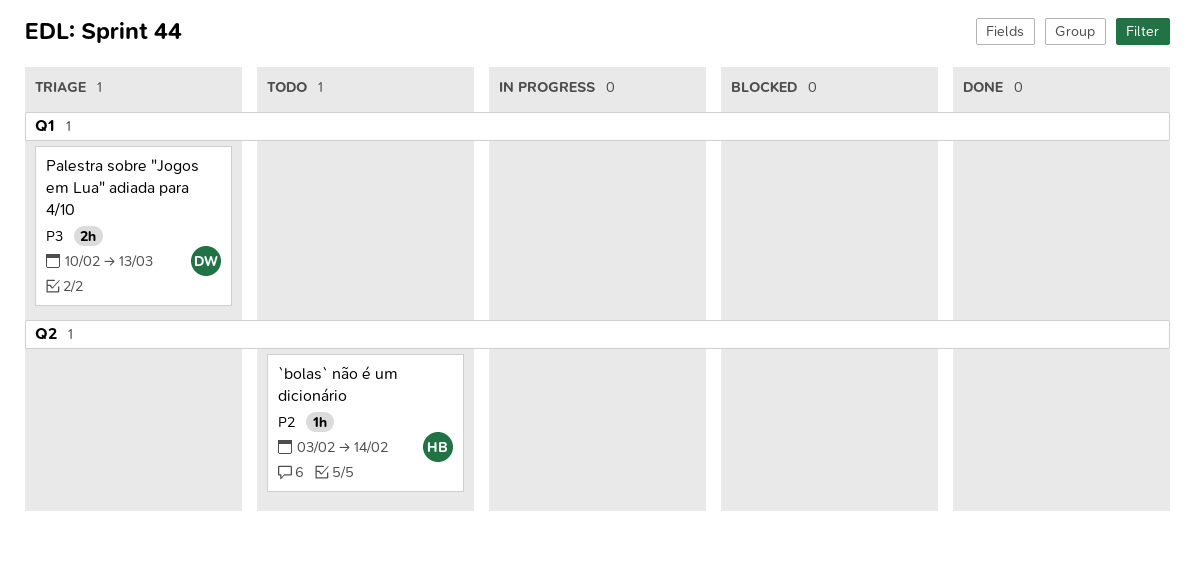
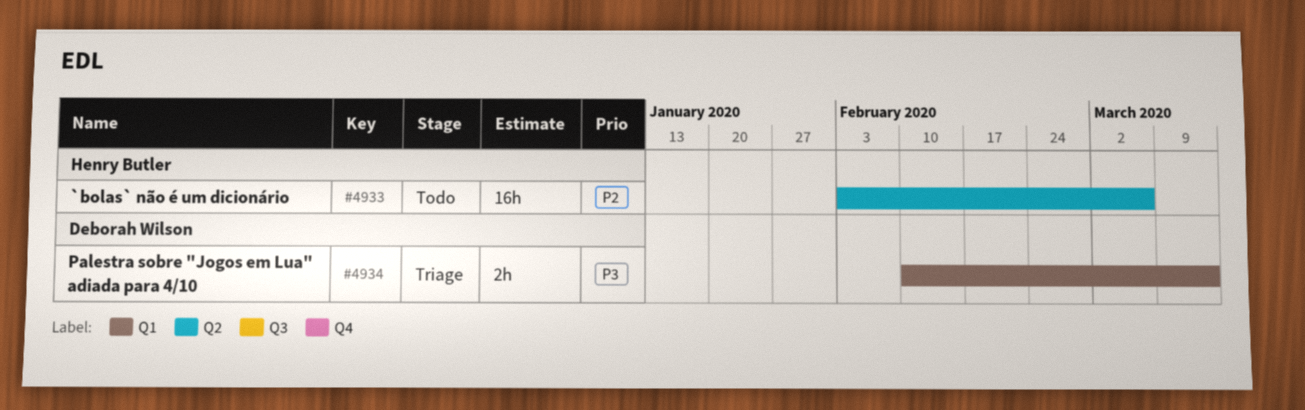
`bolas` não é um dicionário, estimate: 1h -> 16h
`bolas` não é um dicionário, due: Feb 14 -> Mar 6

